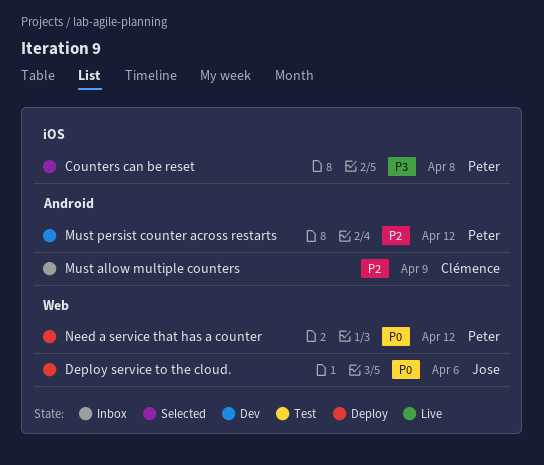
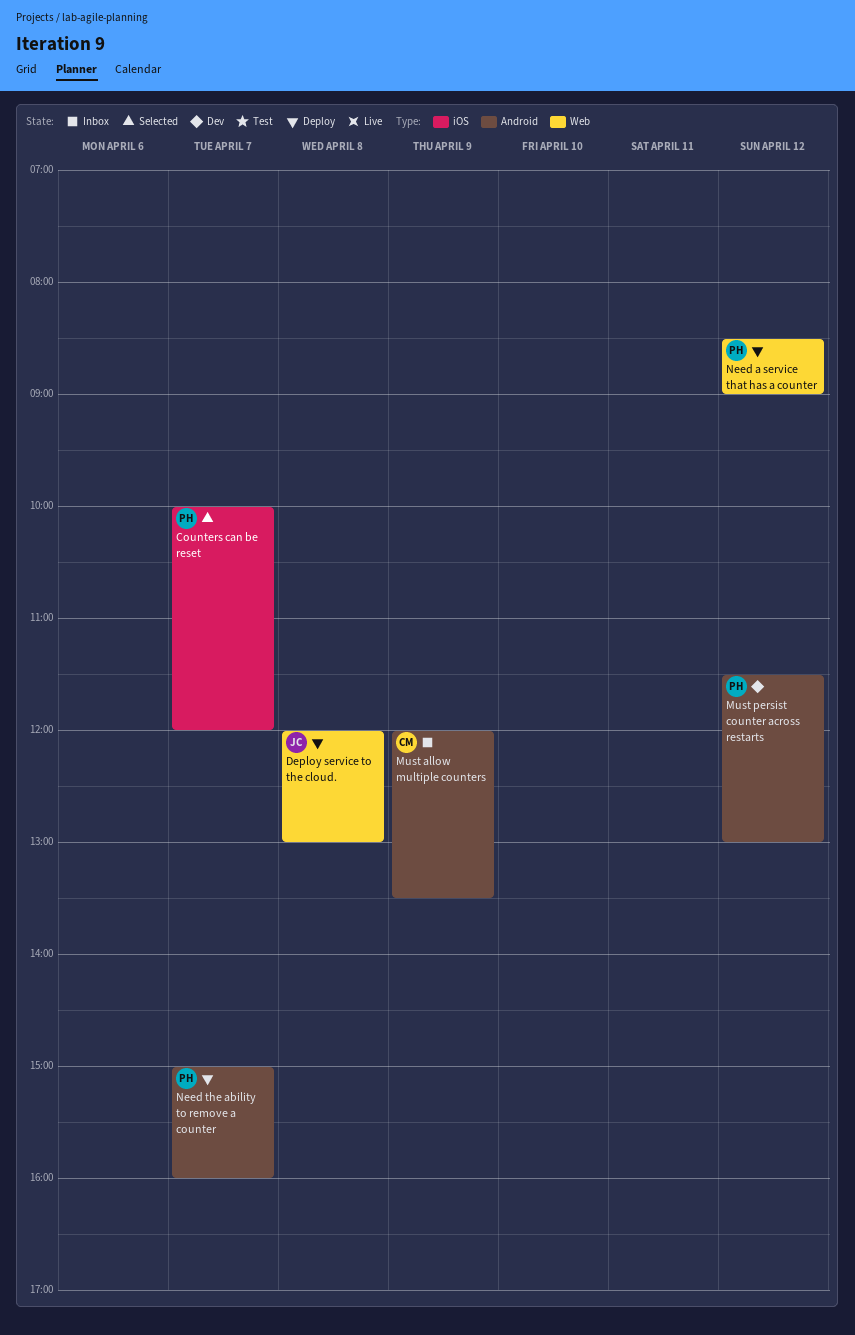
Counters can be reset, day: Apr 8 -> Apr 7
Deploy service to the cloud., day: Apr 6 -> Apr 8
Need the ability to remove a counter: none -> present

